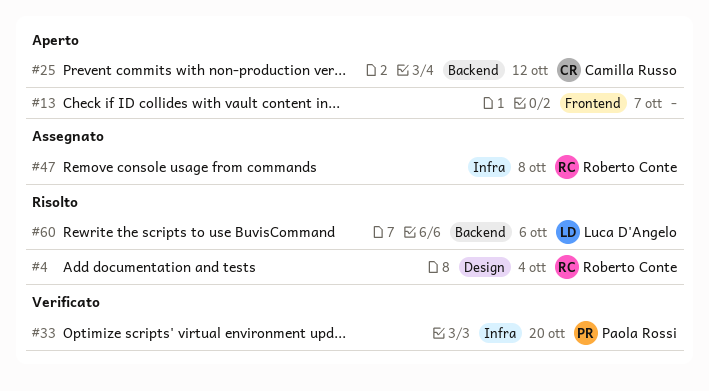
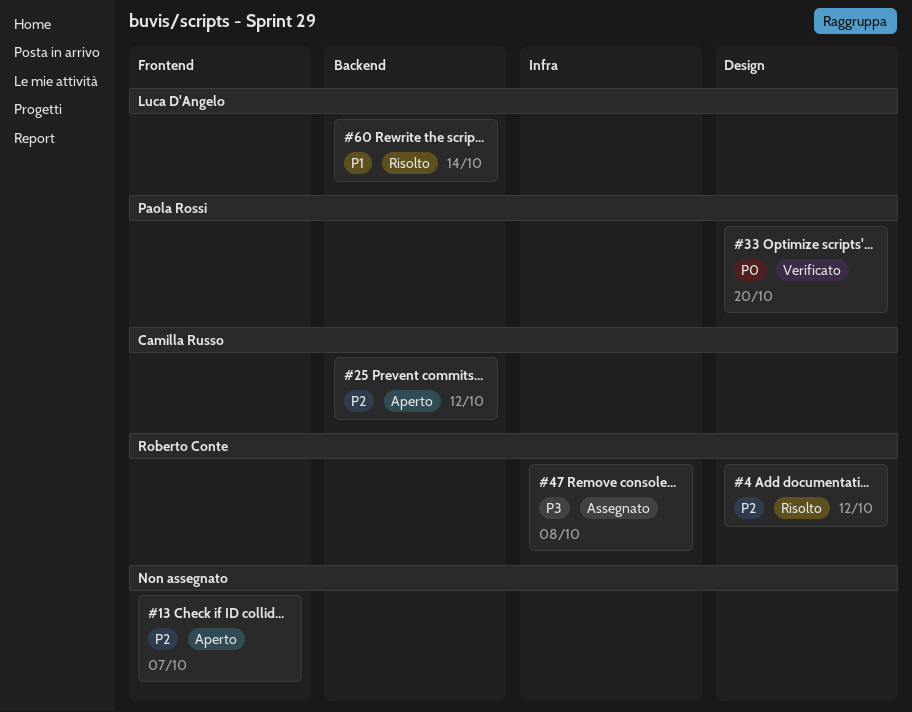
#4, due: Oct 4 -> Oct 12
#33, label: Infra -> Design
#60, due: Oct 6 -> Oct 14

